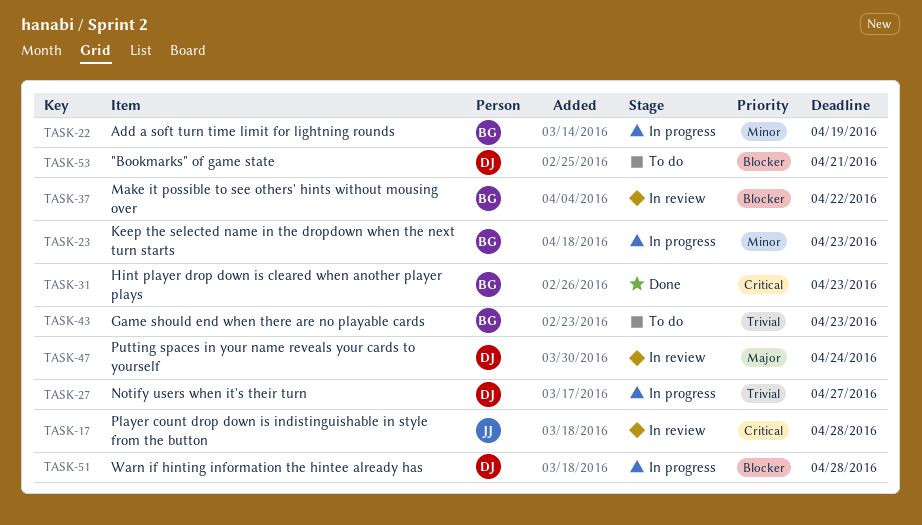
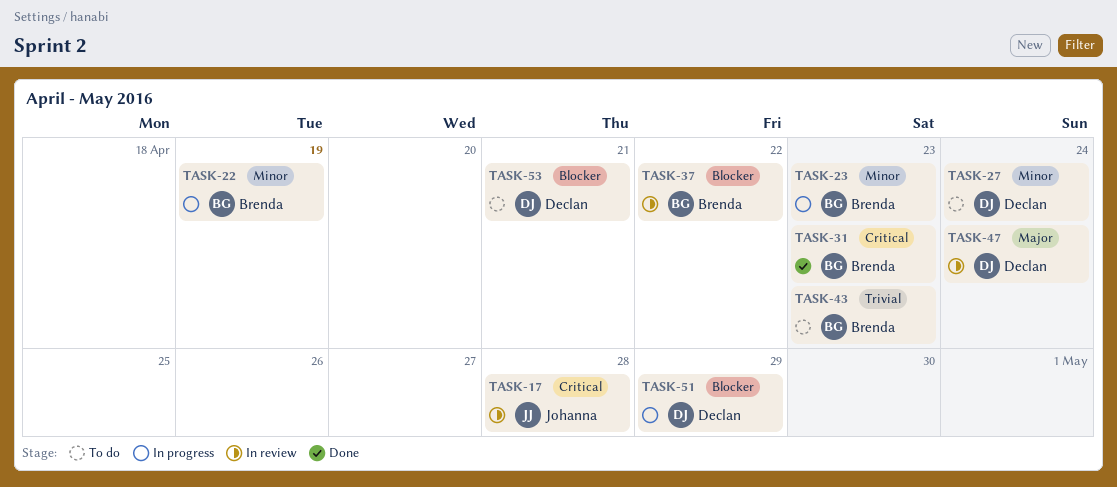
TASK-27, status: In progress -> To do
TASK-27, priority: Trivial -> Minor
TASK-27, due: Apr 27 -> Apr 24
TASK-51, due: Apr 28 -> Apr 29

